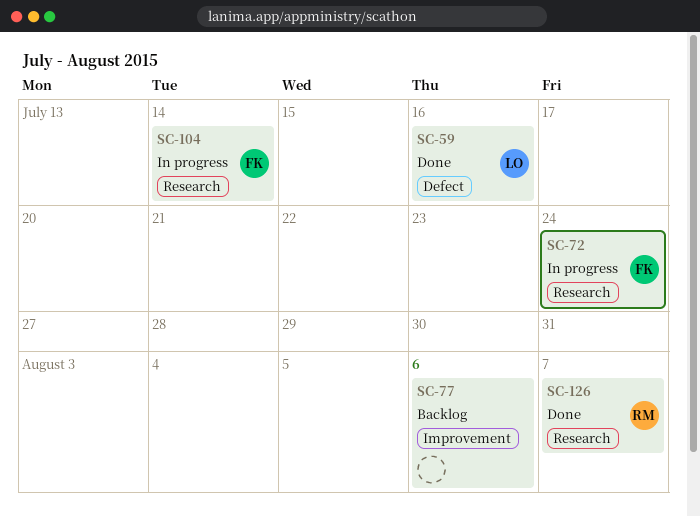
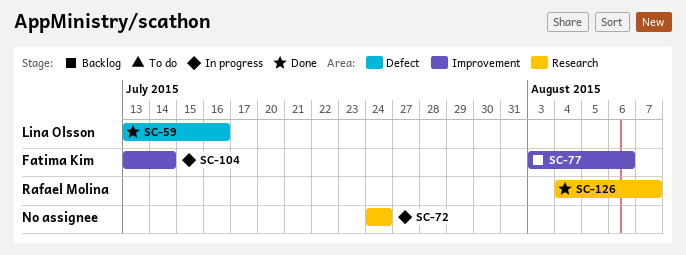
SC-72, owner: Fatima Kim -> none
SC-77, owner: none -> Fatima Kim
SC-104, label: Research -> Improvement

